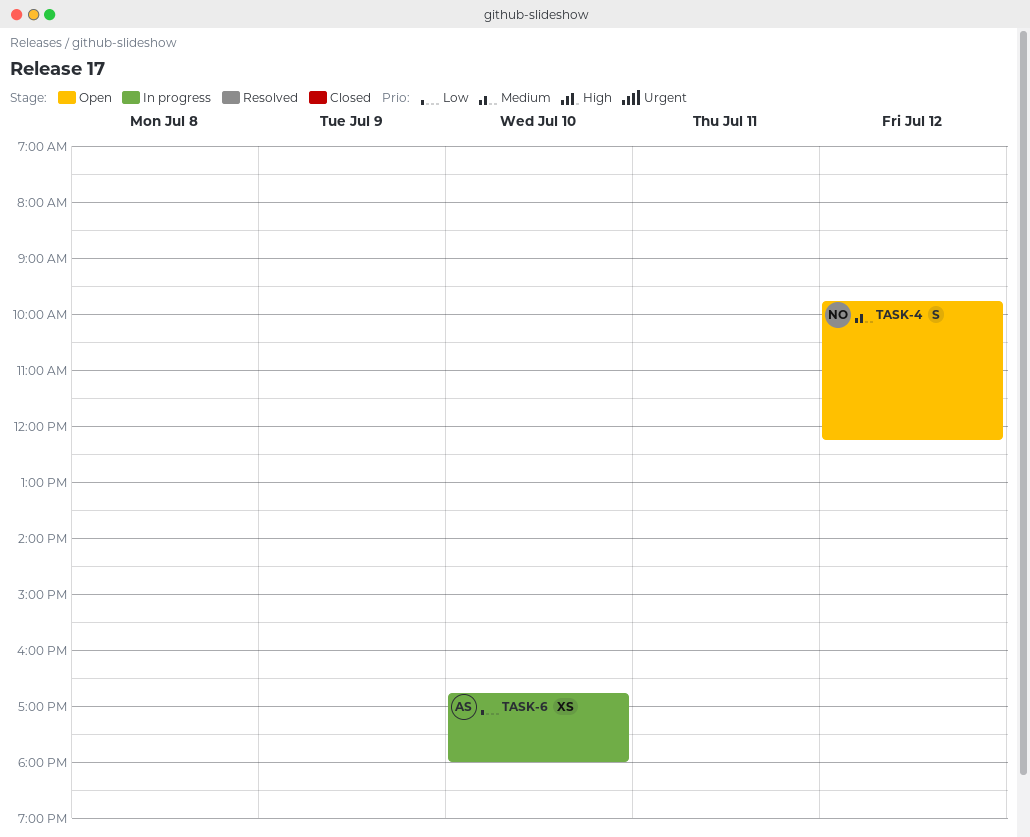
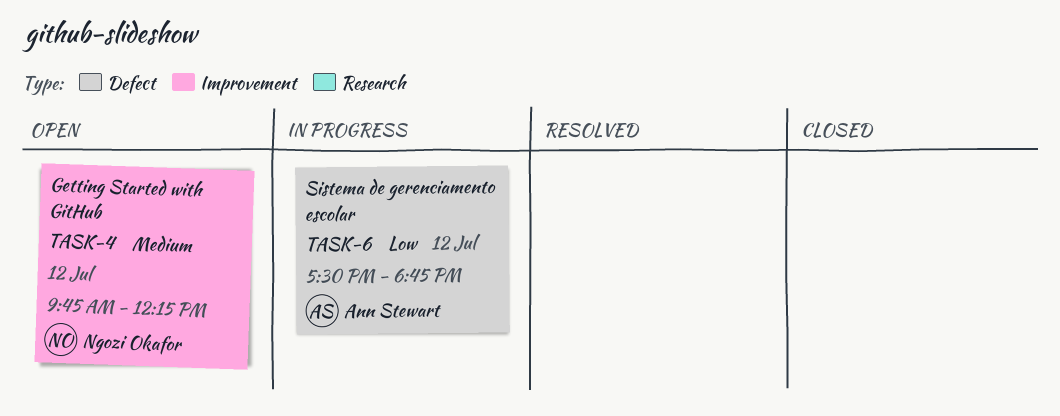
TASK-6, day: Jul 10 -> Jul 12
TASK-6, begins: 16:45 -> 17:30
TASK-6, ends: 18:00 -> 18:45

